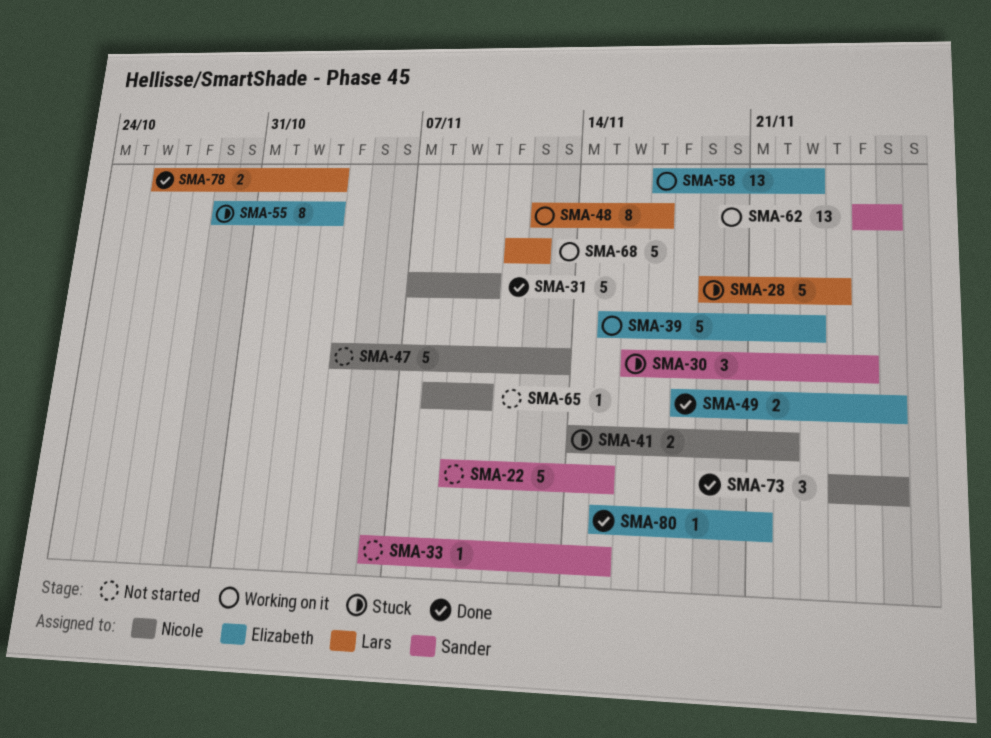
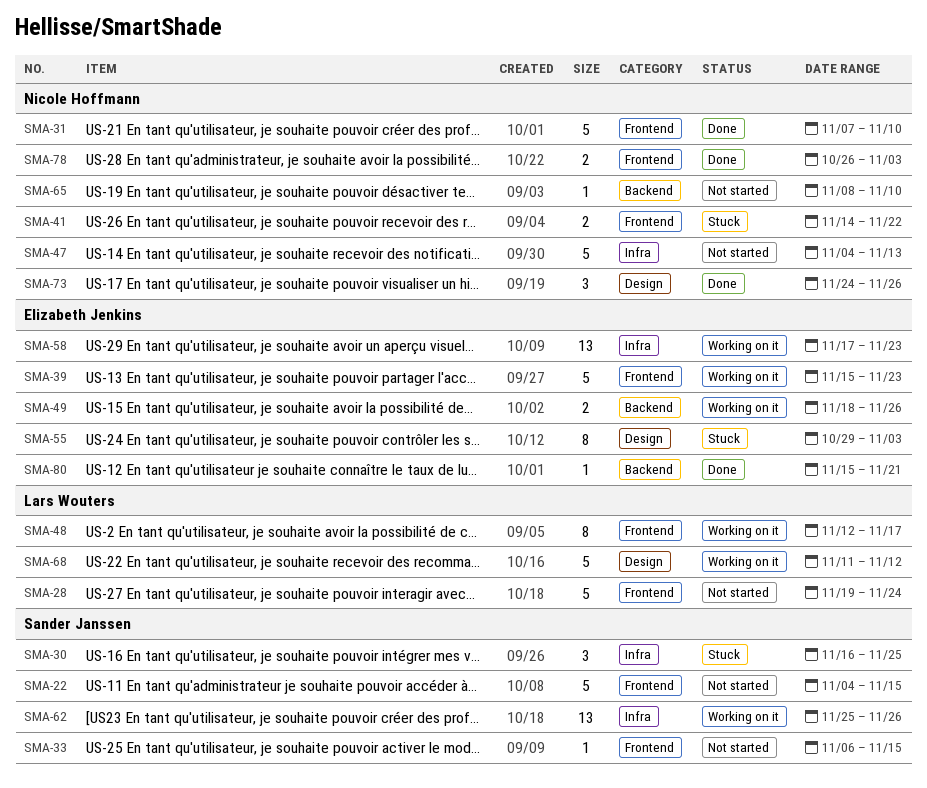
SMA-22, start: Nov 9 -> Nov 4
SMA-28, status: Stuck -> Not started
SMA-49, status: Done -> Working on it
SMA-78, owner: Lars Wouters -> Nicole Hoffmann

